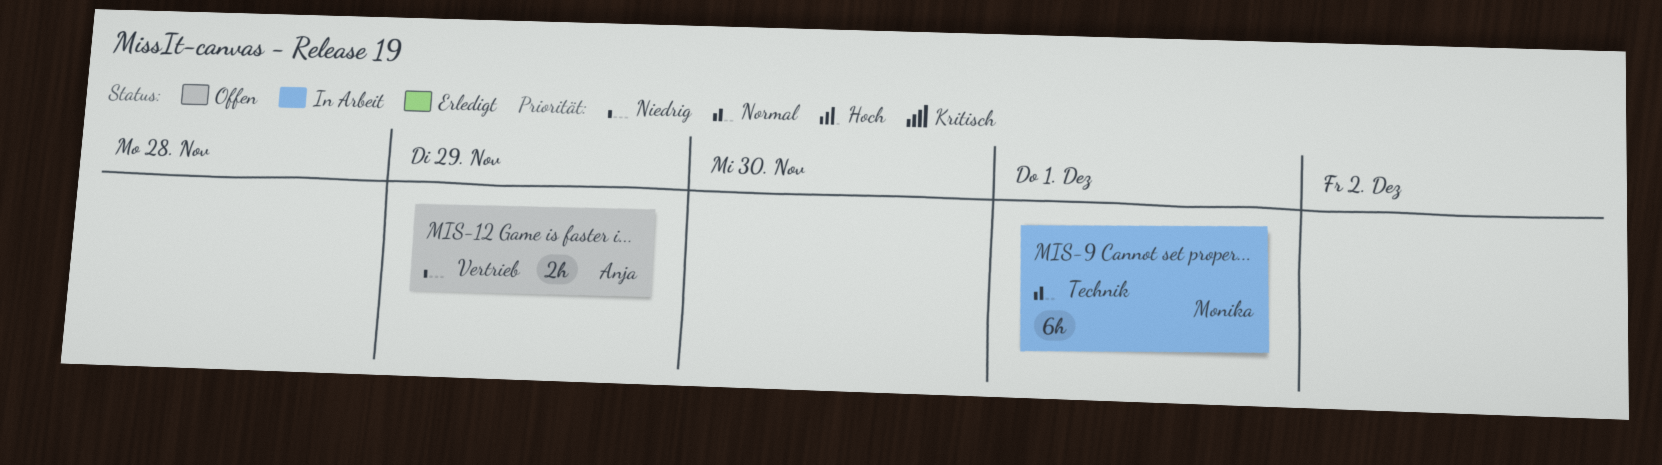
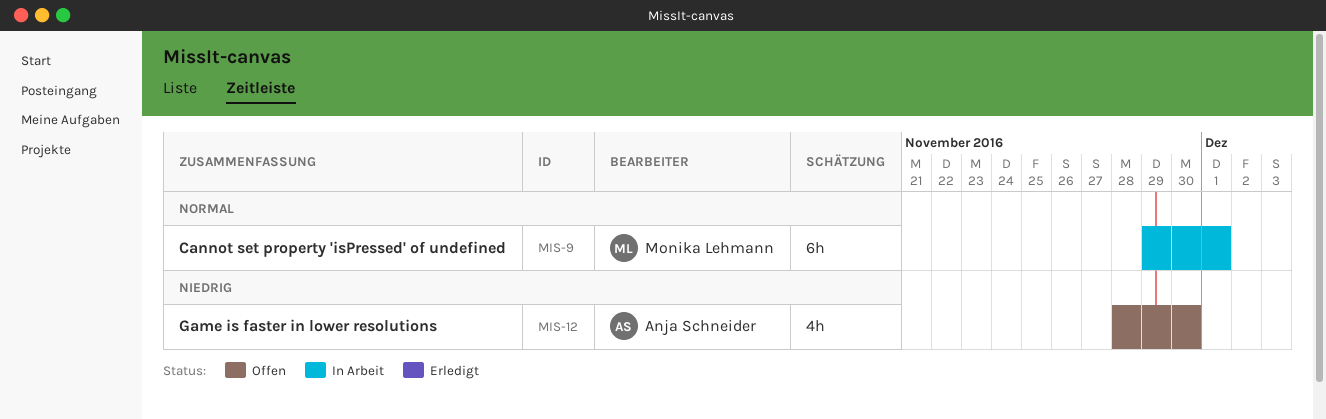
MIS-12, estimate: 2h -> 4h
MIS-12, due: Nov 29 -> Nov 30

